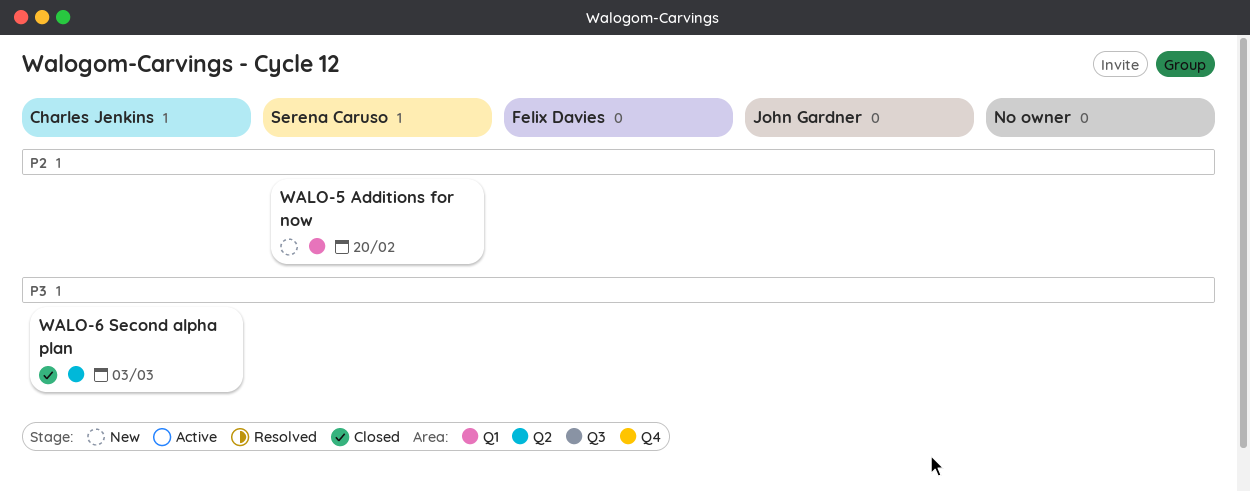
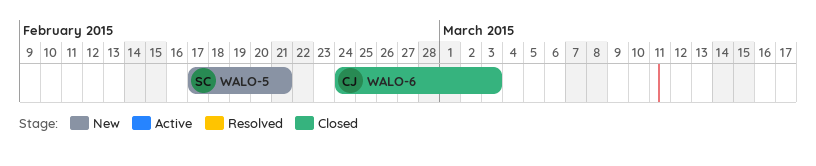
WALO-5, due: Feb 20 -> Feb 21

